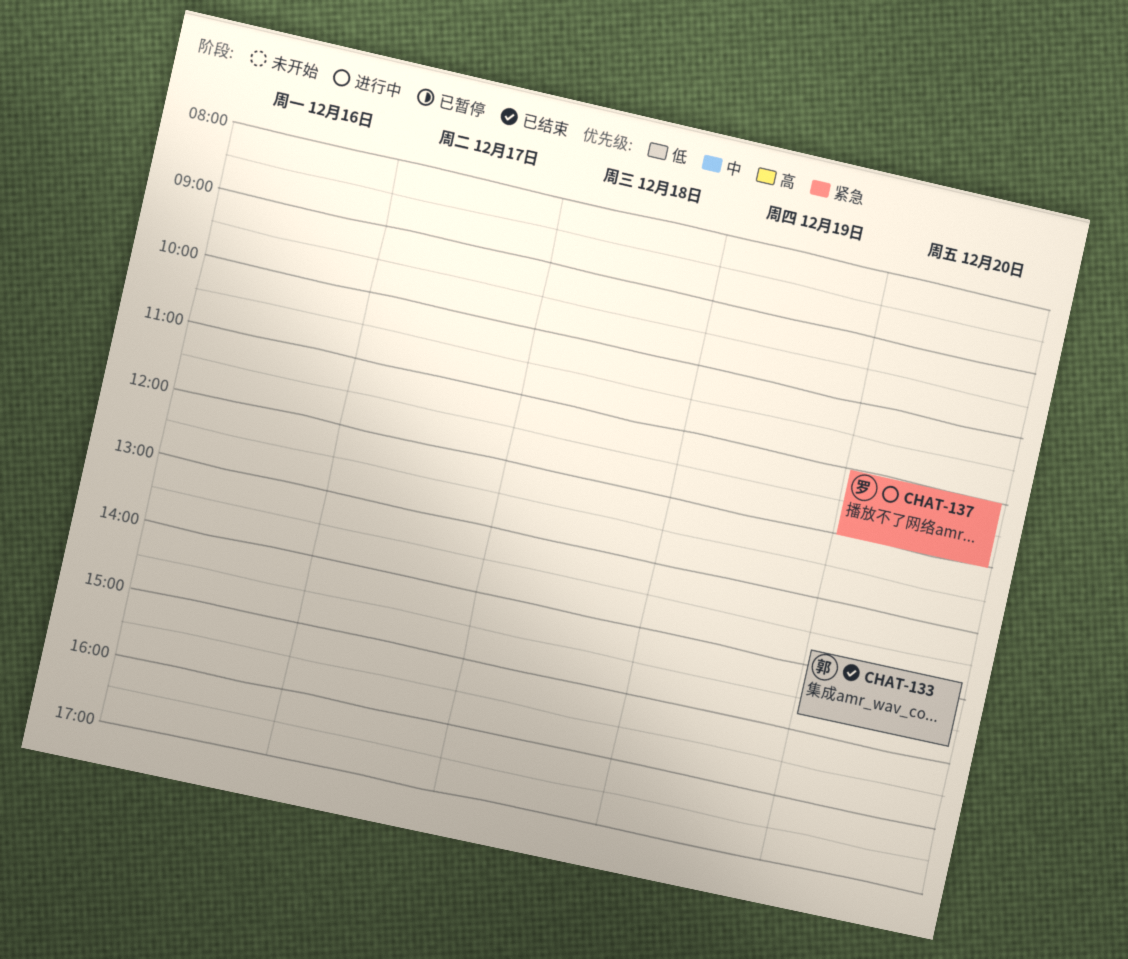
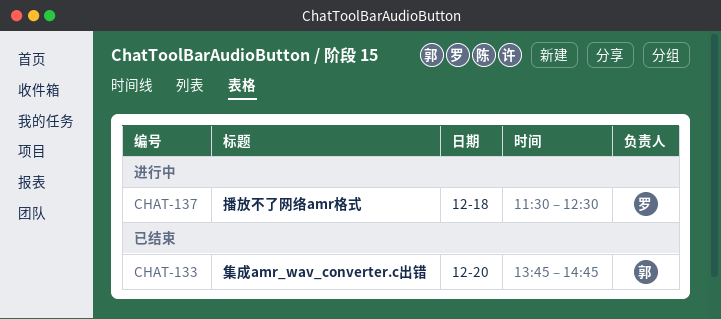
CHAT-137, day: Dec 20 -> Dec 18
CHAT-137, begins: 11:00 -> 11:30
CHAT-137, ends: 12:00 -> 12:30

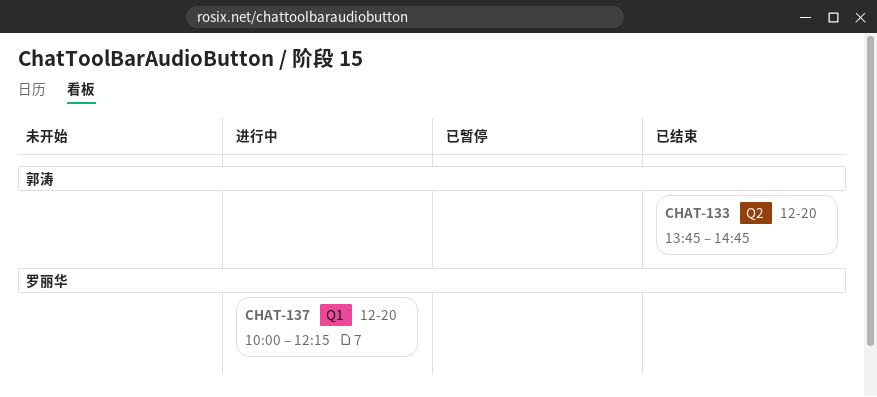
CHAT-137, day: Dec 18 -> Dec 20
CHAT-137, begins: 11:30 -> 10:00
CHAT-137, ends: 12:30 -> 12:15

